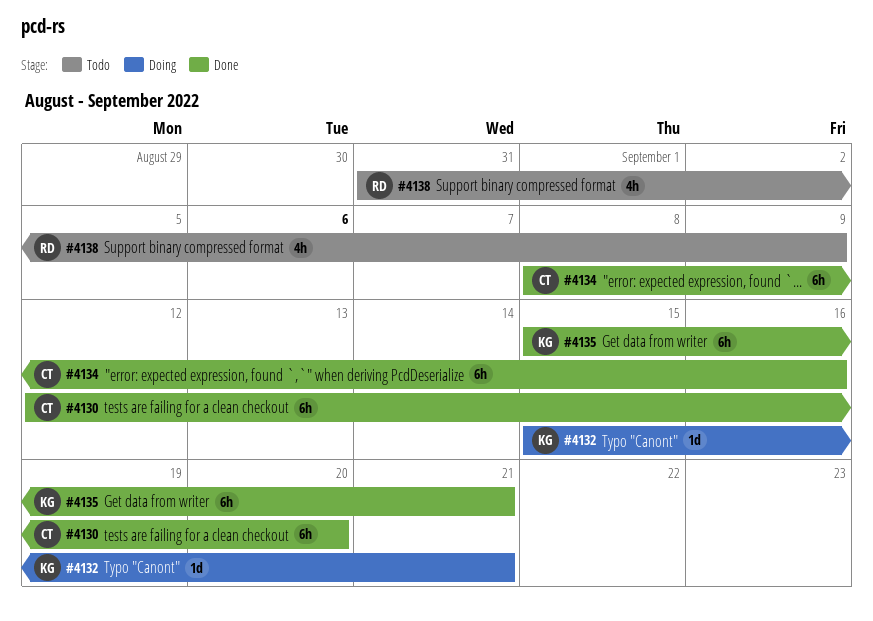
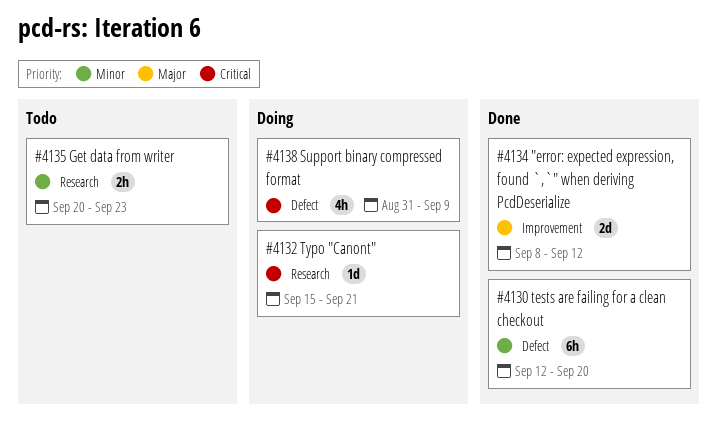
#4134, estimate: 6h -> 2d
#4134, due: Sep 16 -> Sep 12
#4135, status: Done -> Todo
#4135, estimate: 6h -> 2h
#4135, start: Sep 15 -> Sep 20
#4135, due: Sep 21 -> Sep 23
#4138, status: Todo -> Doing

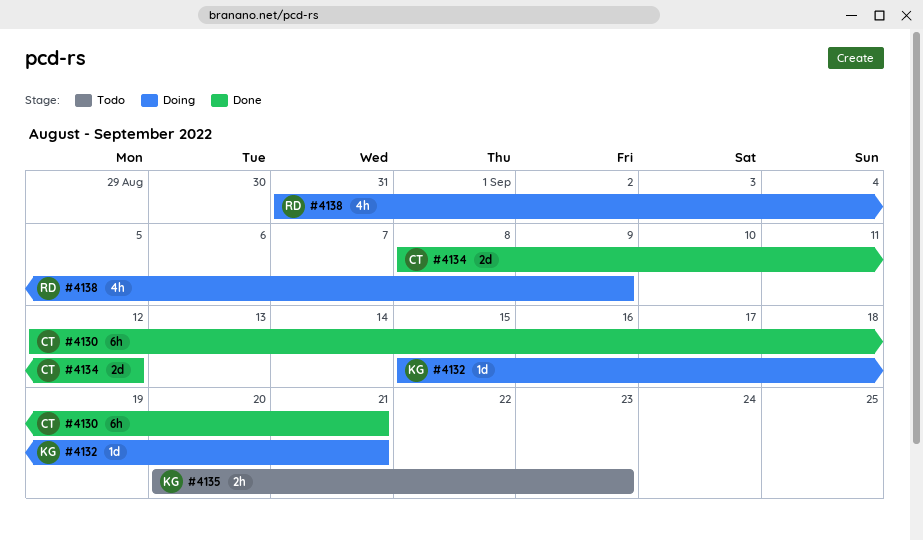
#4130, due: Sep 20 -> Sep 21

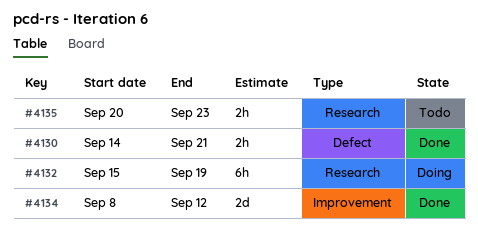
#4130, estimate: 6h -> 2h
#4130, start: Sep 12 -> Sep 14
#4132, estimate: 1d -> 6h
#4132, due: Sep 21 -> Sep 19
#4138: present -> none

